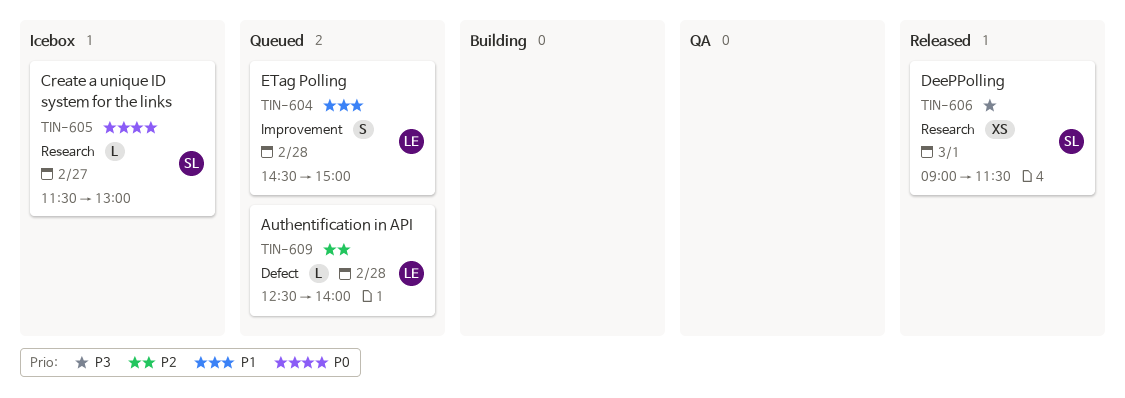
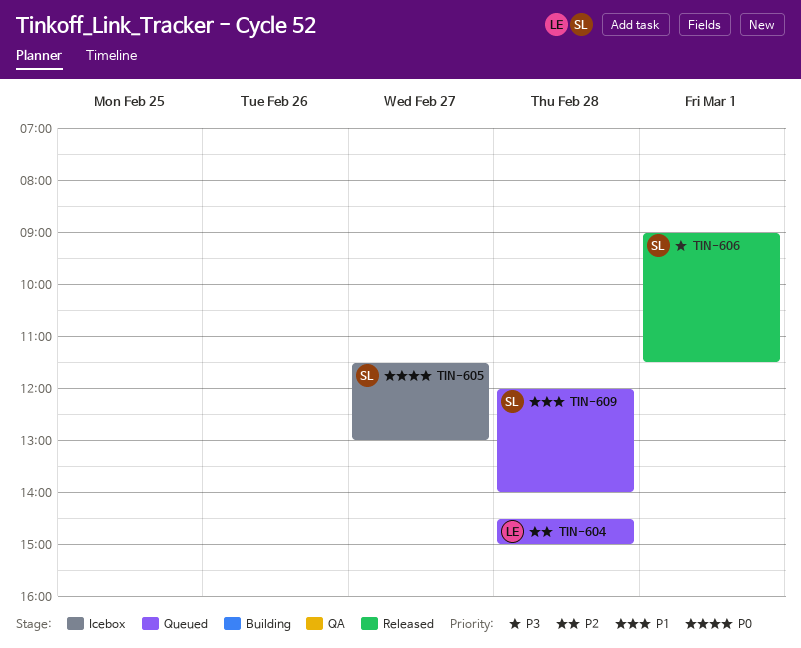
TIN-604, priority: P1 -> P2
TIN-609, owner: LE -> SL
TIN-609, priority: P2 -> P1
TIN-609, begins: 12:30 -> 12:00

